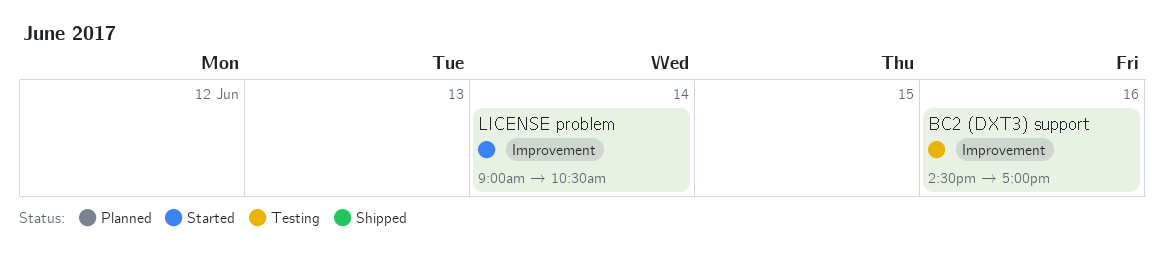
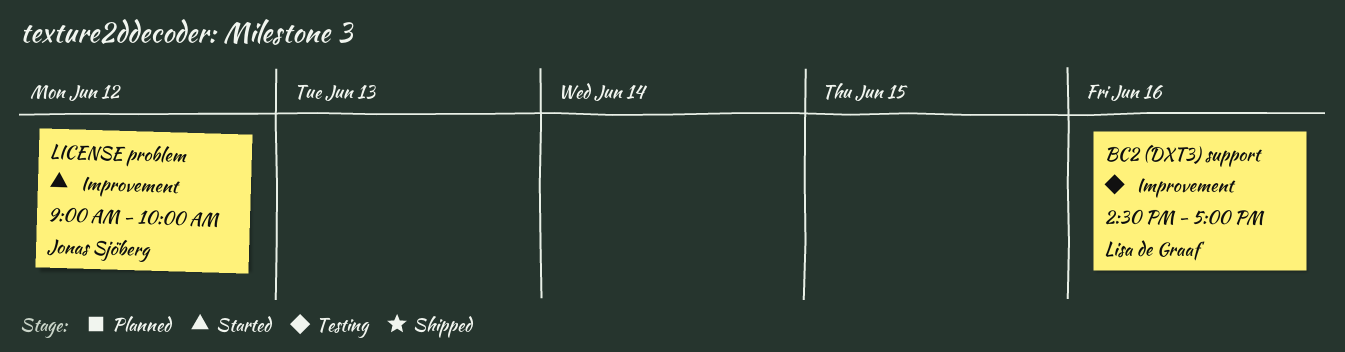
LICENSE problem, day: Jun 14 -> Jun 12
LICENSE problem, ends: 10:30 -> 10:00

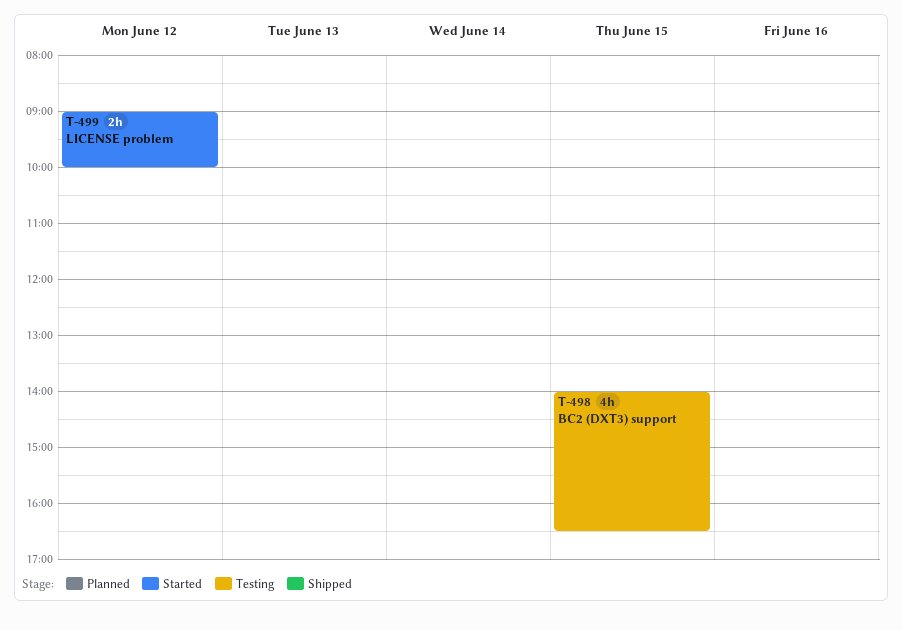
BC2 (DXT3) support, day: Jun 16 -> Jun 15
BC2 (DXT3) support, begins: 14:30 -> 14:00
BC2 (DXT3) support, ends: 17:00 -> 16:30

